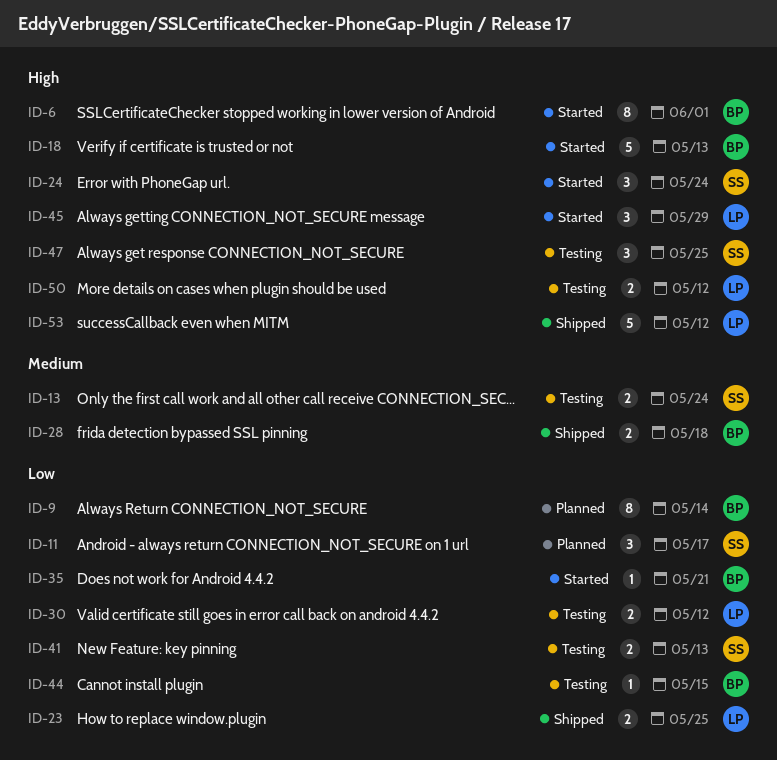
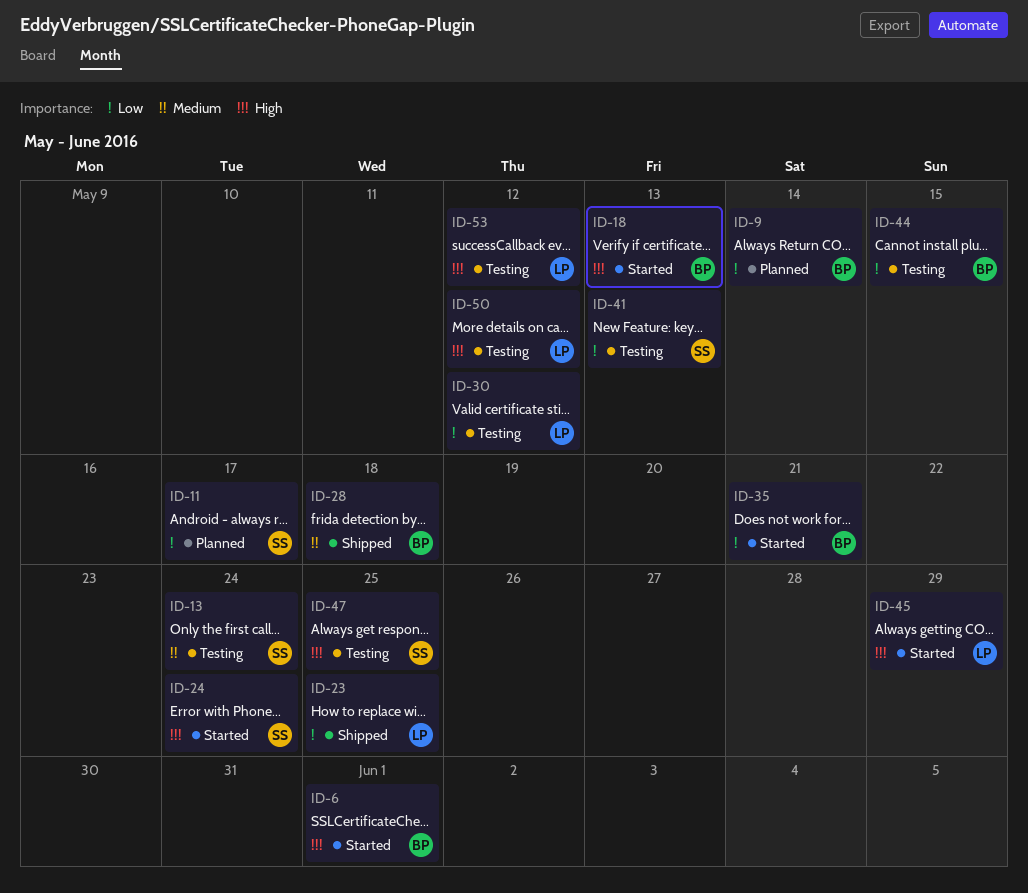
ID-53, status: Shipped -> Testing

